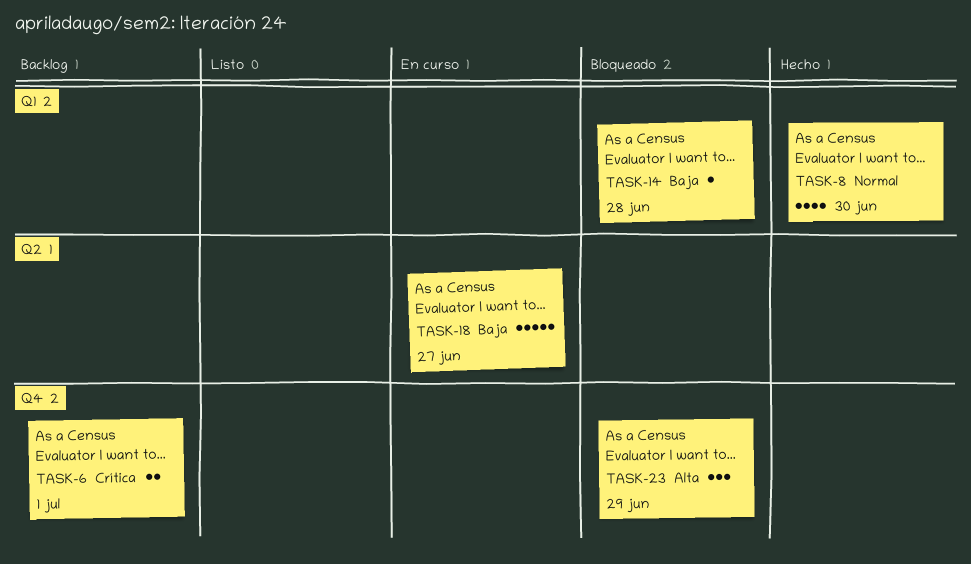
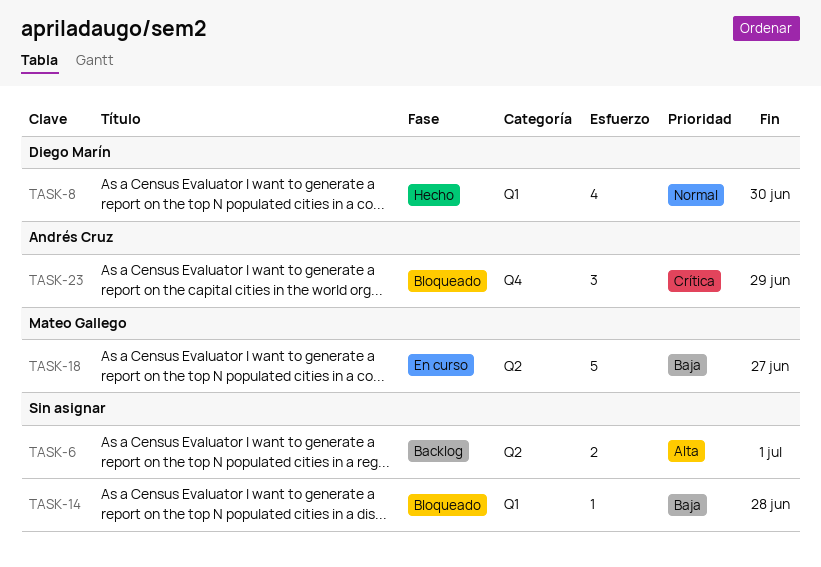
TASK-6, priority: Crítica -> Alta
TASK-6, label: Q4 -> Q2
TASK-23, priority: Alta -> Crítica

